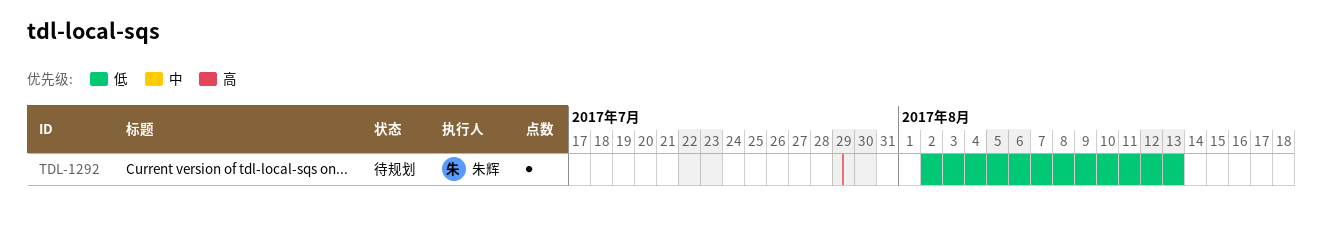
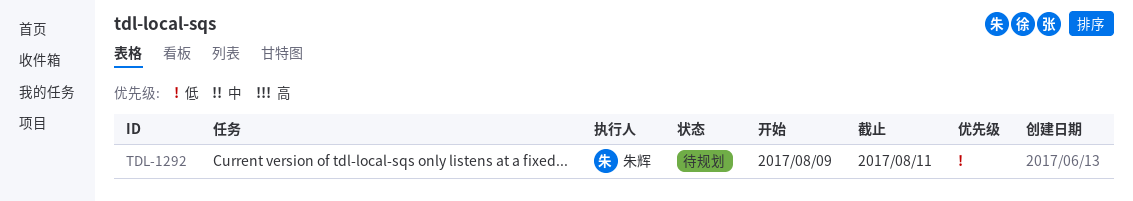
TDL-1292, start: Aug 2 -> Aug 9
TDL-1292, due: Aug 13 -> Aug 11

